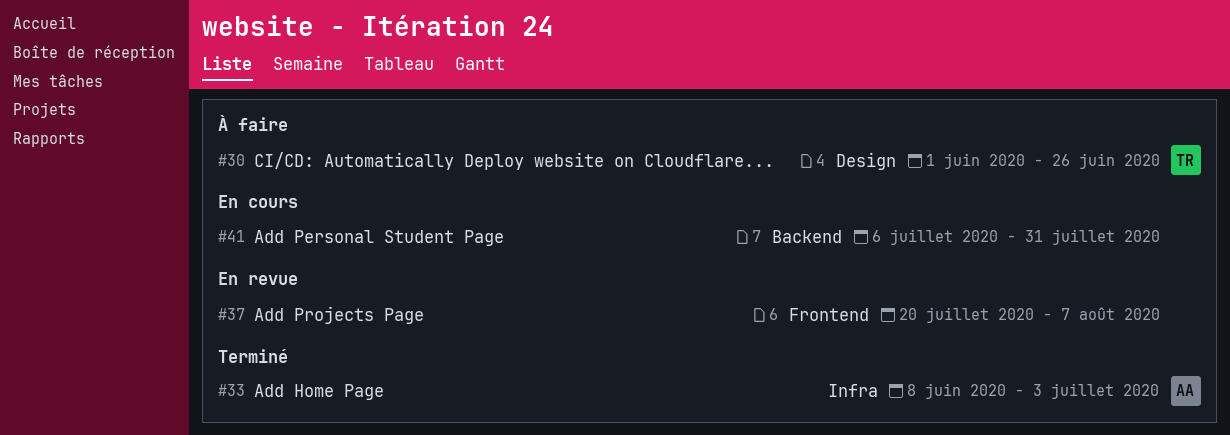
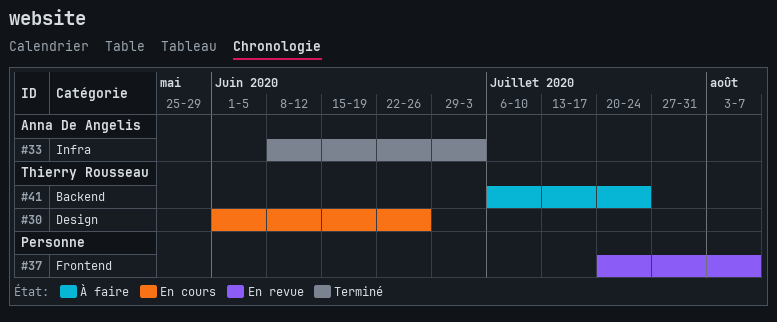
#30, status: À faire -> En cours
#41, status: En cours -> À faire
#41, owner: none -> Thierry Rousseau
#41, due: Jul 31 -> Jul 24

